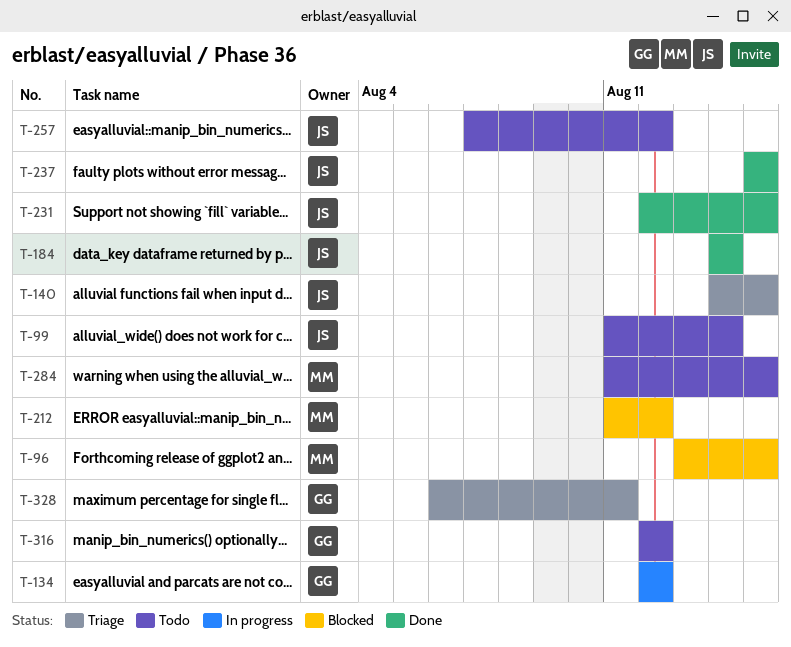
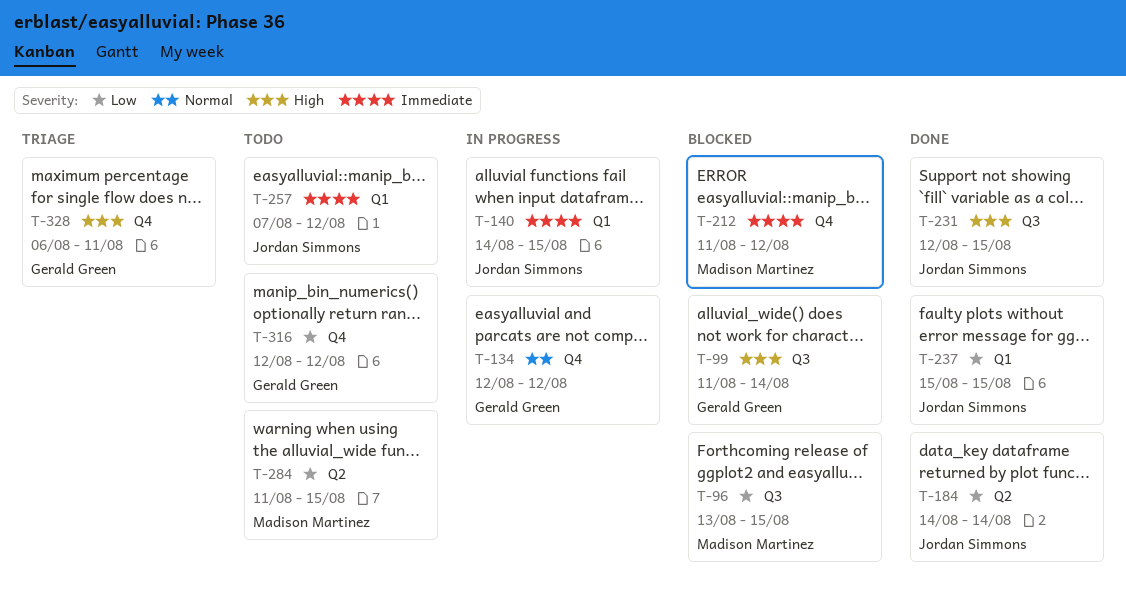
T-99, status: Todo -> Blocked
T-99, owner: Jordan Simmons -> Gerald Green
T-140, status: Triage -> In progress

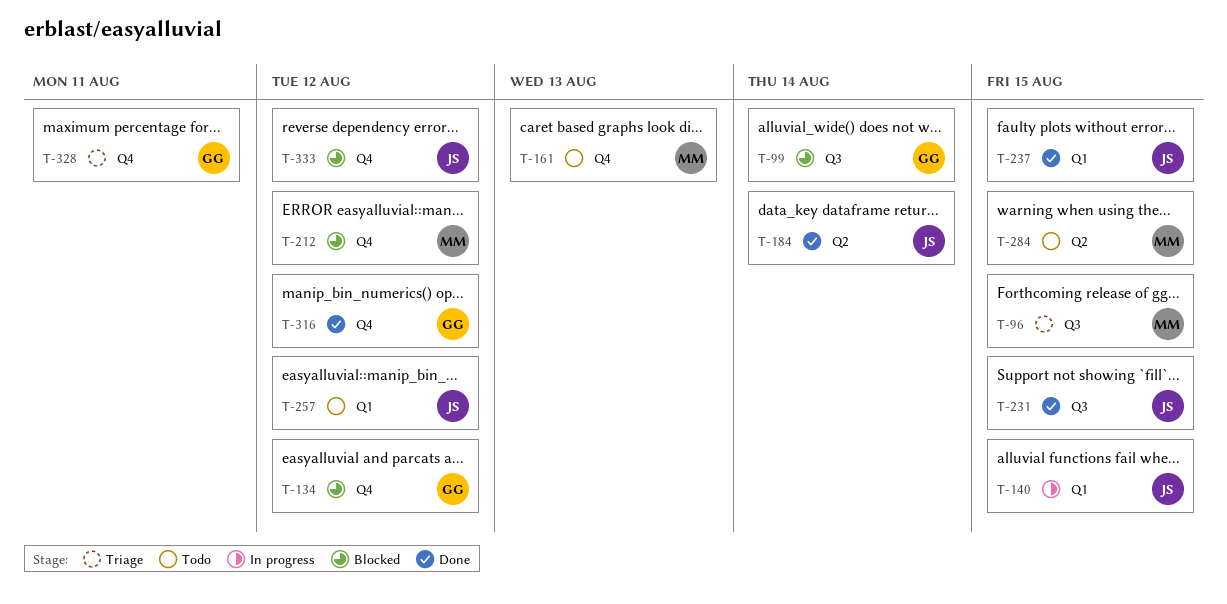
T-96, status: Blocked -> Triage
T-134, status: In progress -> Blocked
T-161: none -> present
T-316, status: Todo -> Done
T-333: none -> present

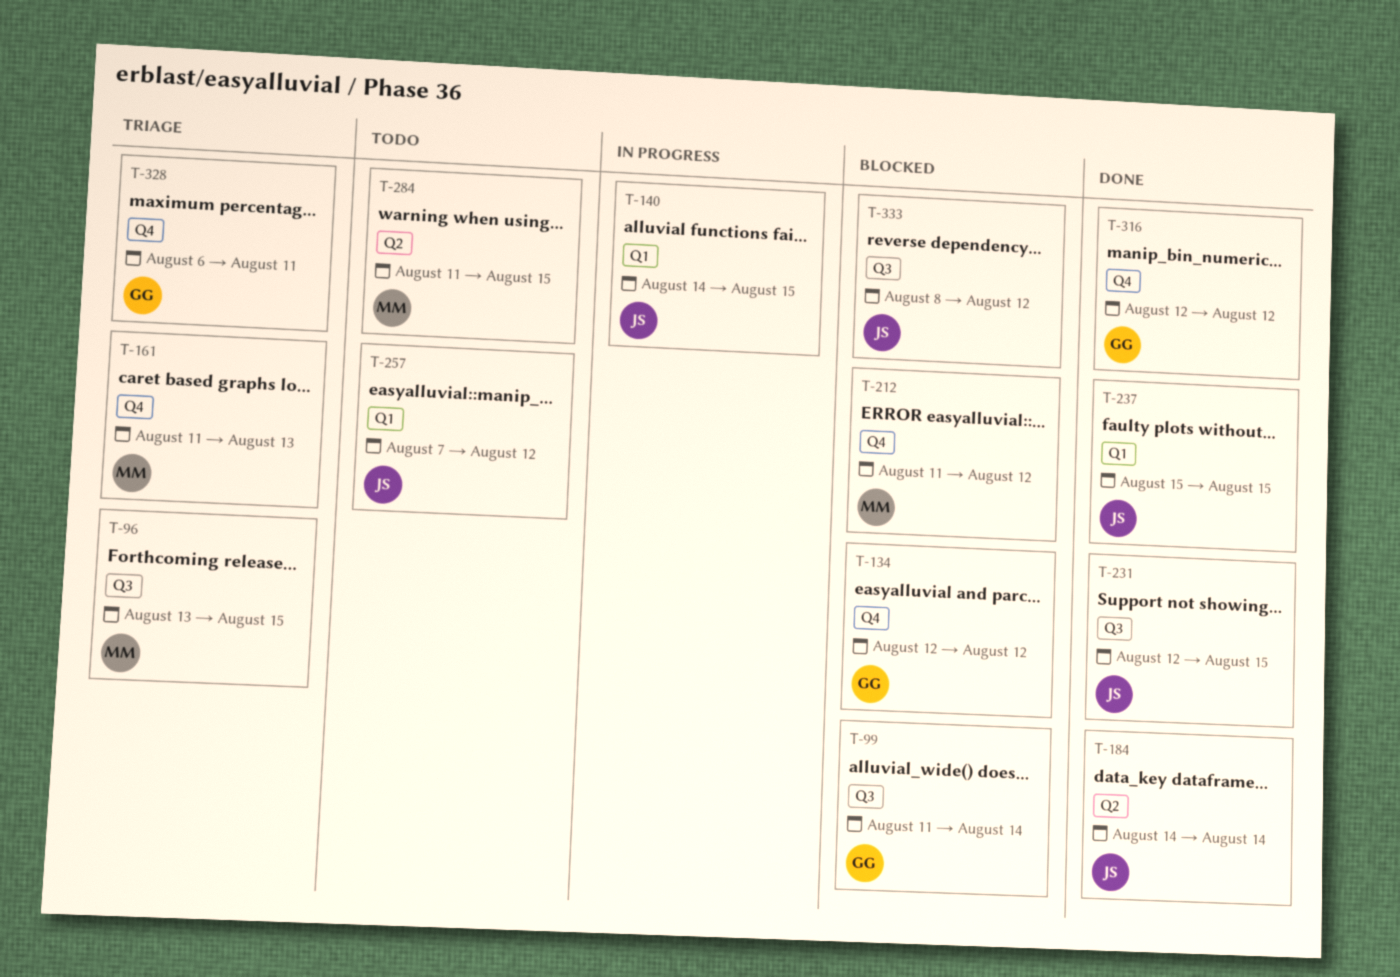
T-161, status: Todo -> Triage
T-333, label: Q4 -> Q3

